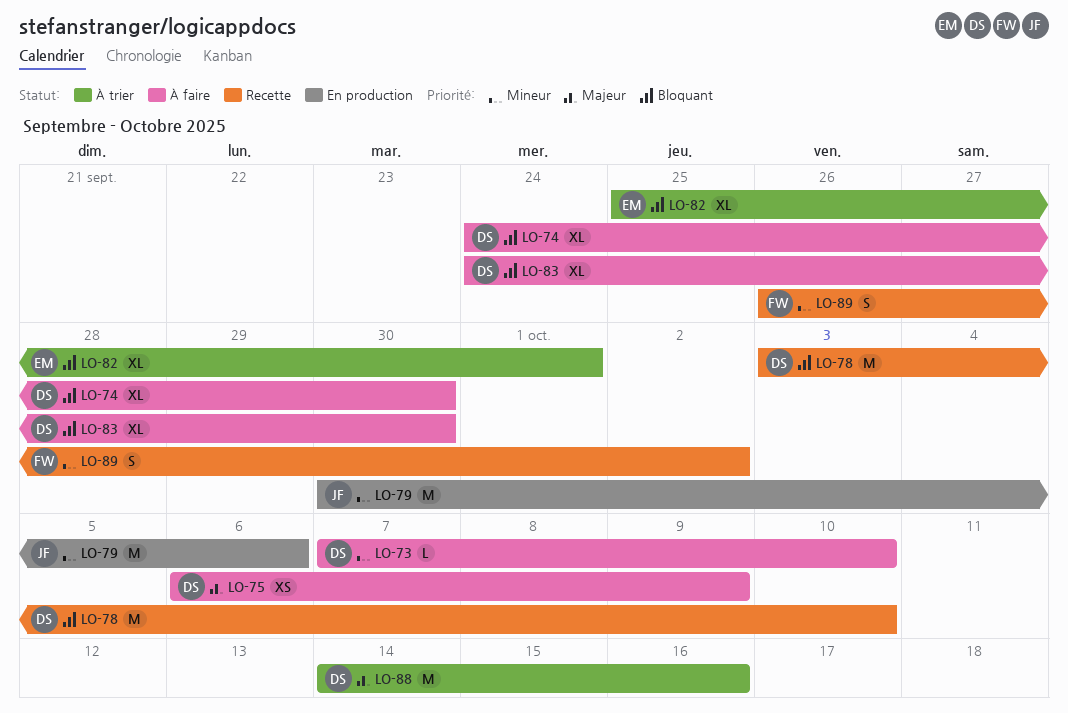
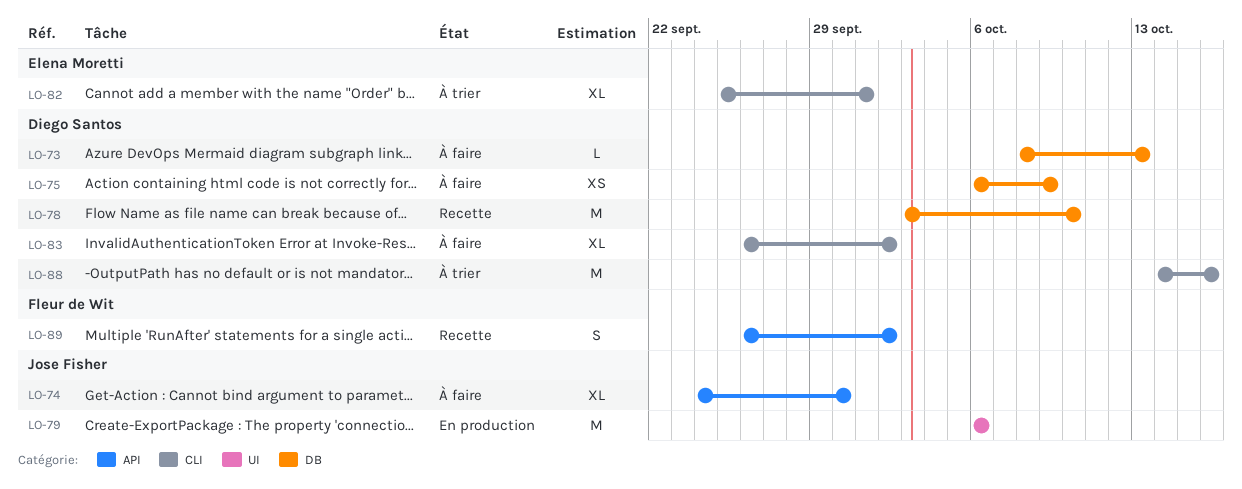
LO-73, start: Oct 7 -> Oct 8
LO-73, due: Oct 10 -> Oct 13
LO-74, owner: Diego Santos -> Jose Fisher
LO-79, start: Sep 30 -> Oct 6
LO-83, start: Sep 24 -> Sep 26
LO-83, due: Sep 30 -> Oct 2

